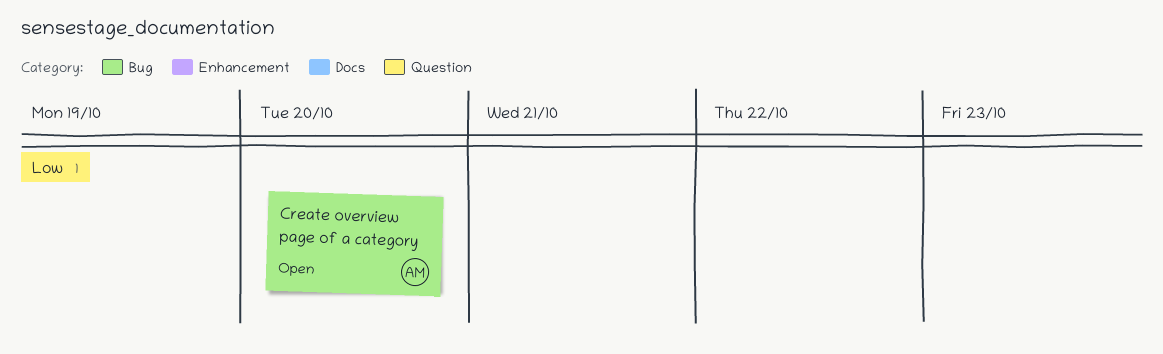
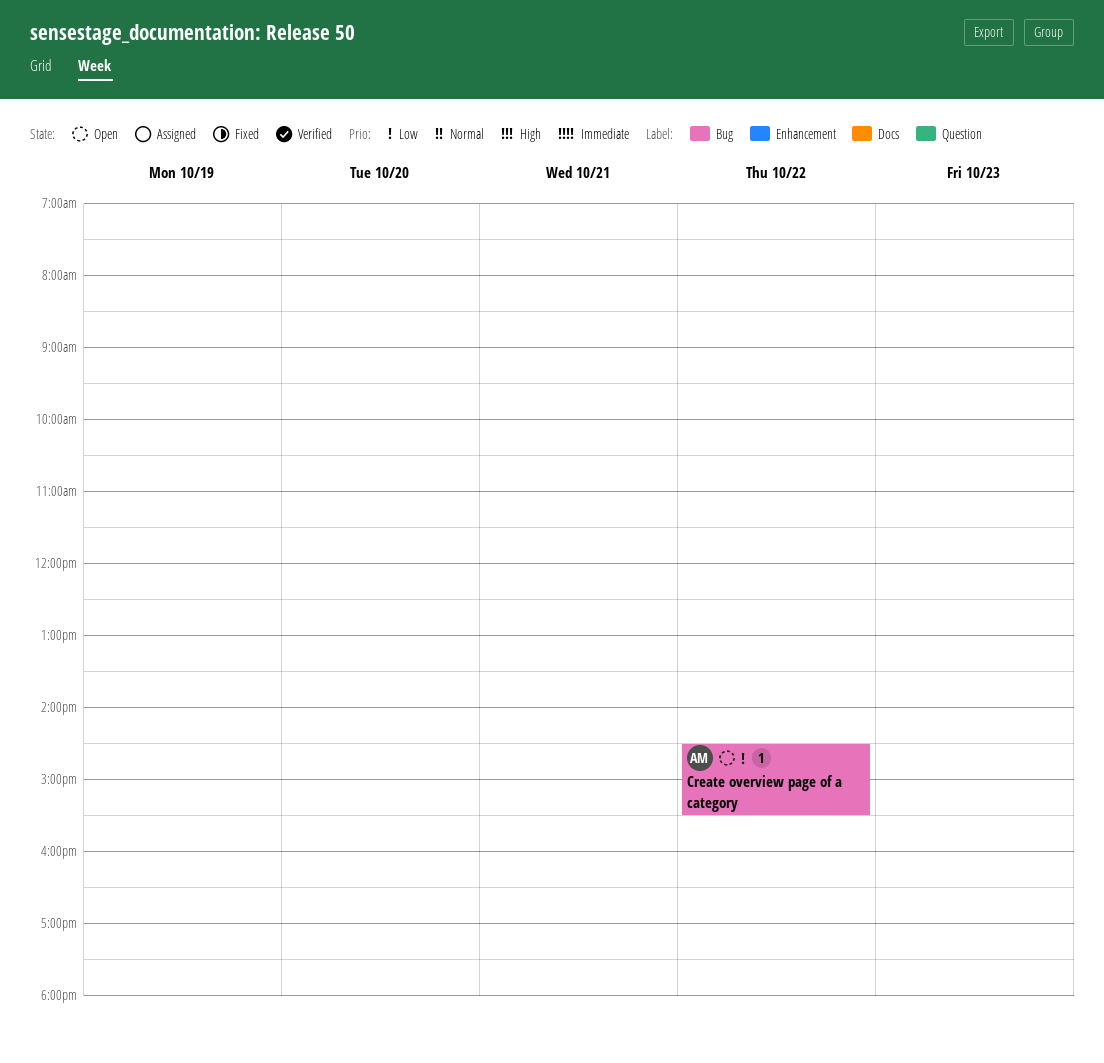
Create overview page of a category, day: Oct 20 -> Oct 22

